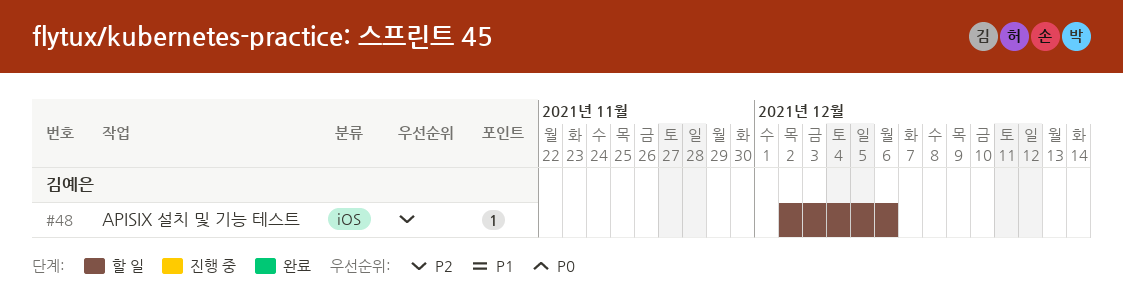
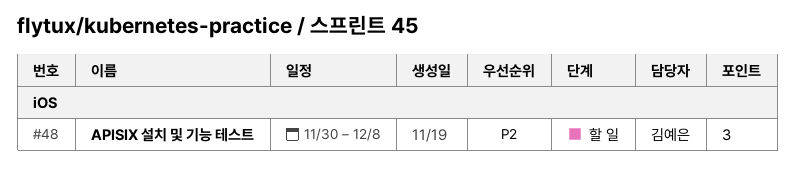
#48, estimate: 1 -> 3
#48, start: Dec 2 -> Nov 30
#48, due: Dec 6 -> Dec 8

